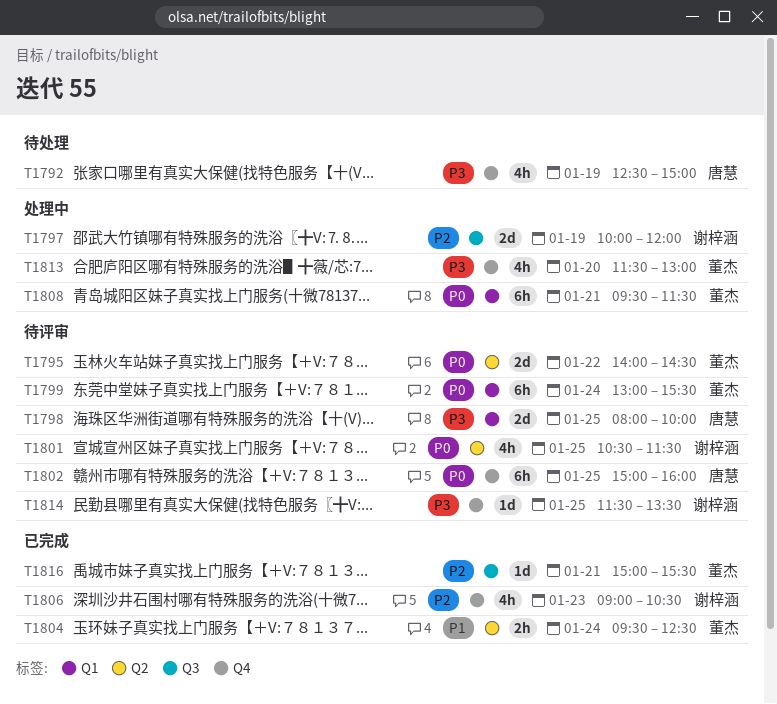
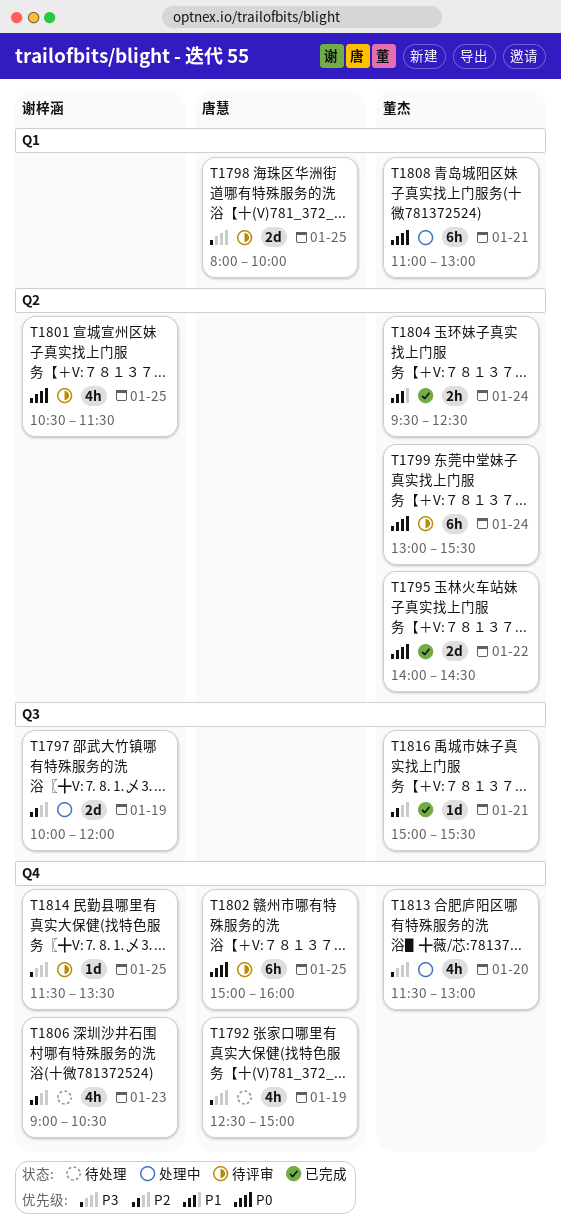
T1795, status: 待评审 -> 已完成
T1799, label: Q1 -> Q2
T1806, status: 已完成 -> 待处理
T1808, begins: 09:30 -> 11:00
T1808, ends: 11:30 -> 13:00

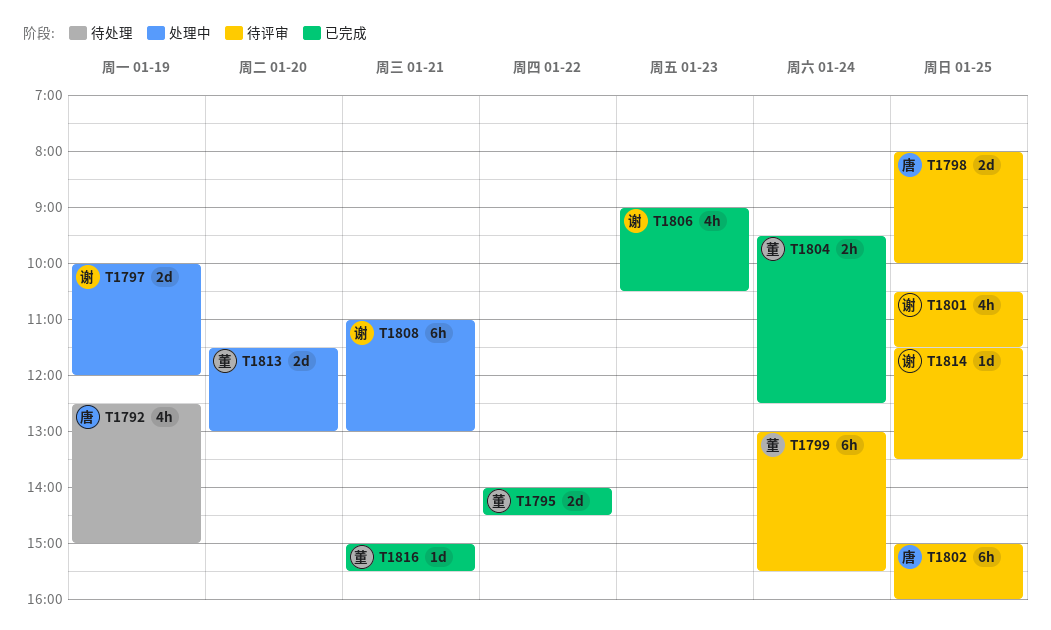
T1806, status: 待处理 -> 已完成
T1808, owner: 董杰 -> 谢梓涵
T1813, estimate: 4h -> 2d

